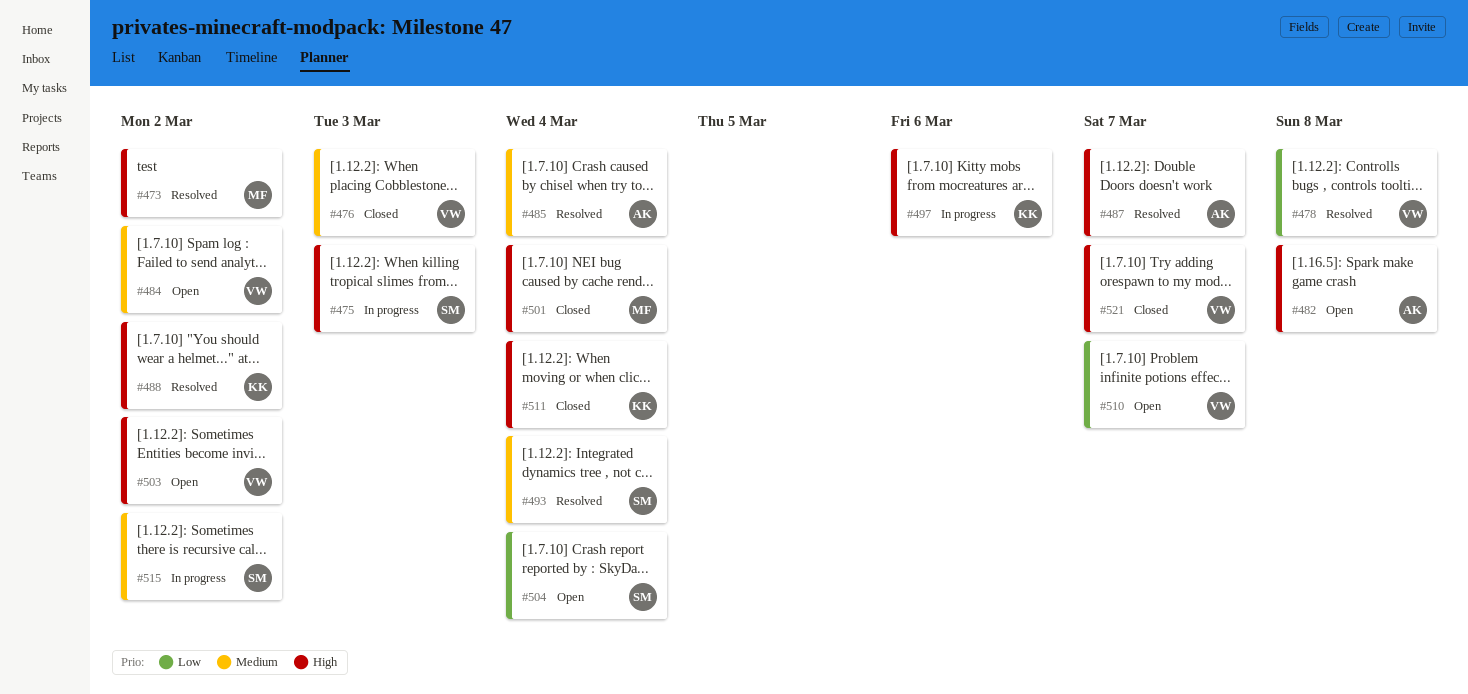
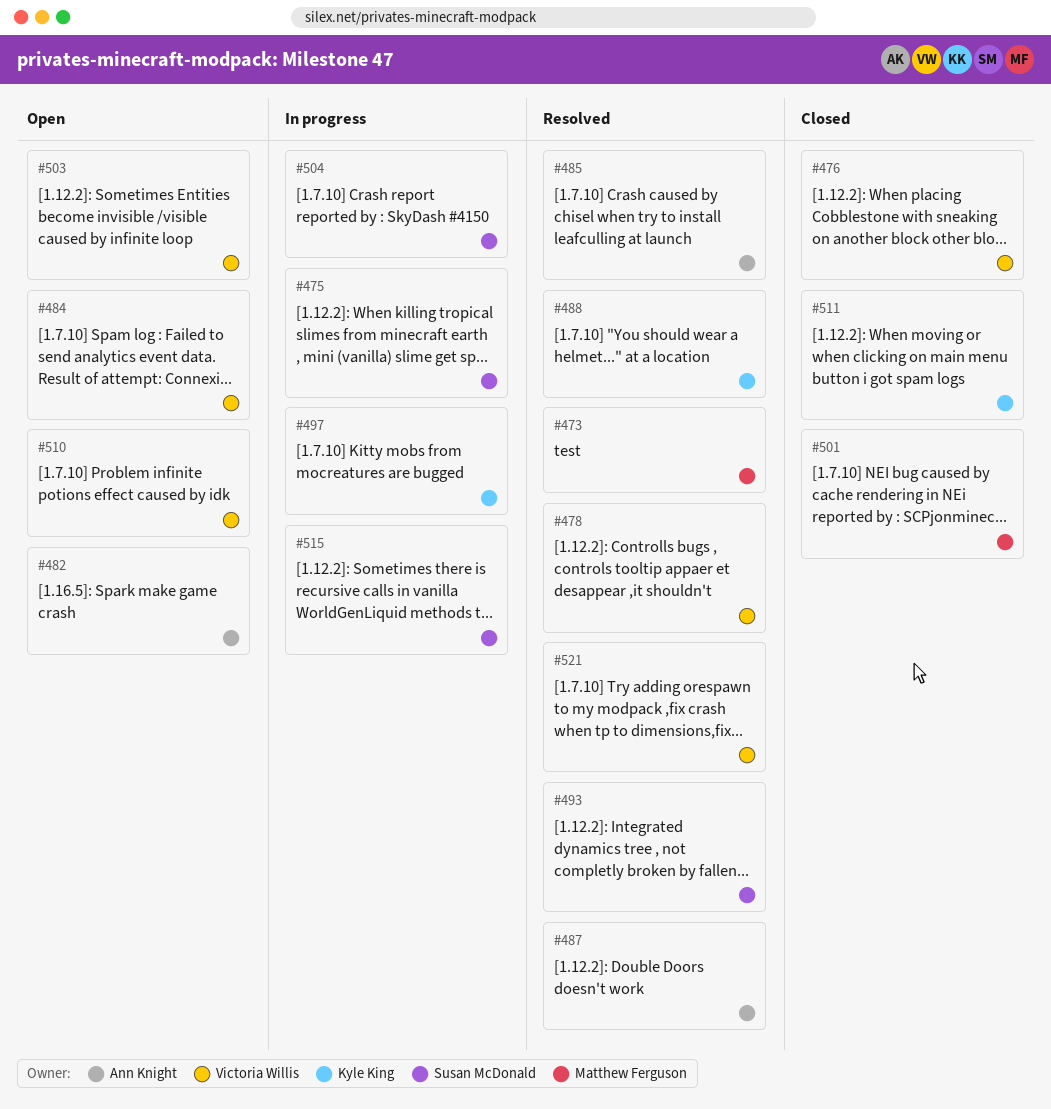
#504, status: Open -> In progress
#521, status: Closed -> Resolved

